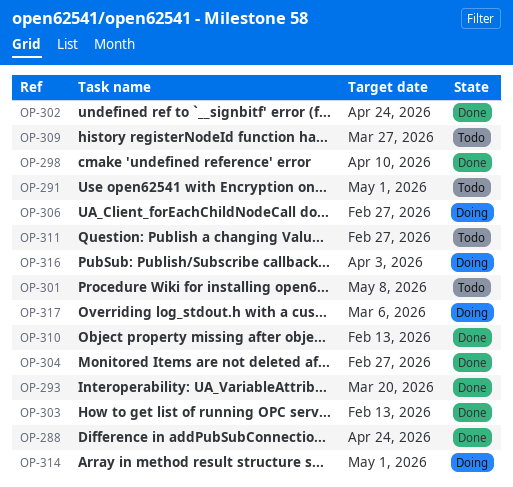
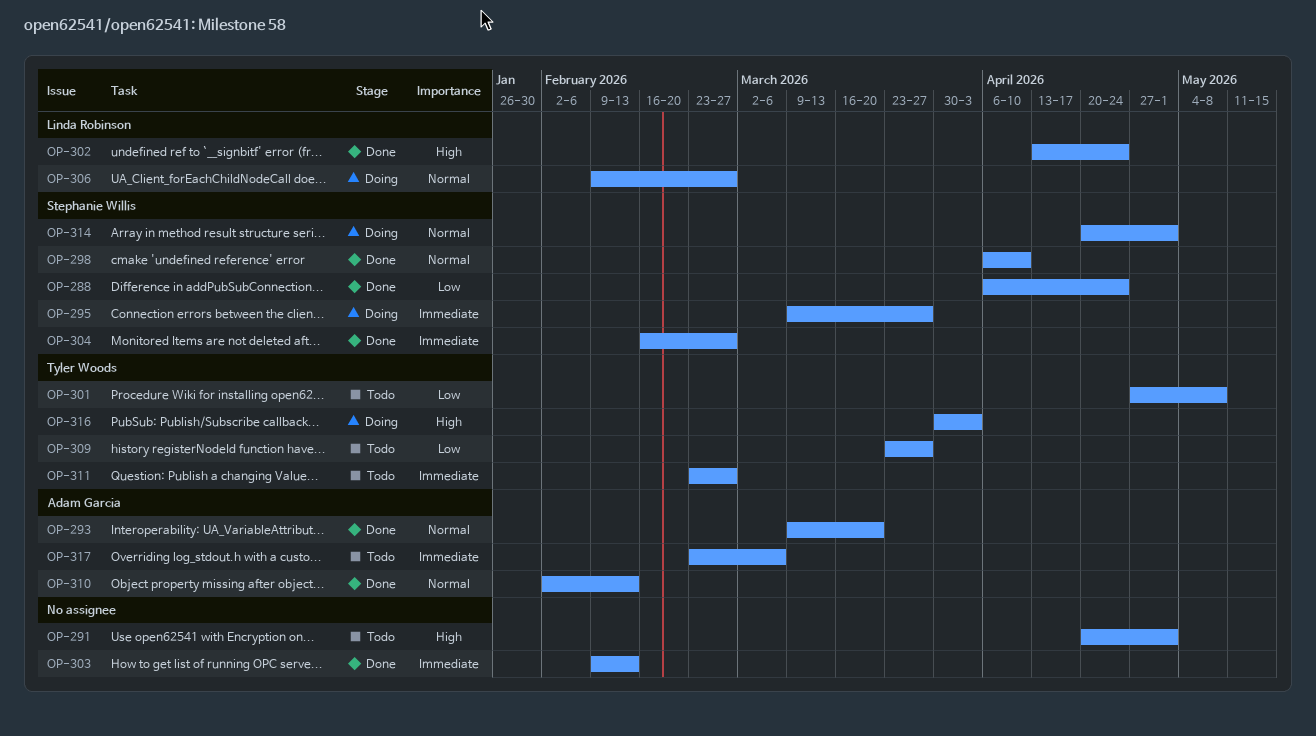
OP-295: none -> present
OP-317, status: Doing -> Todo

